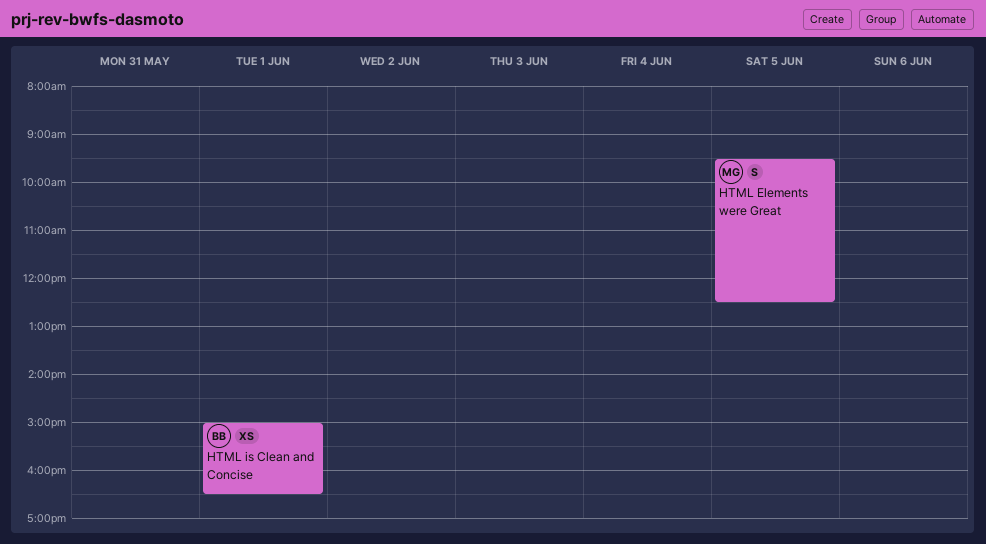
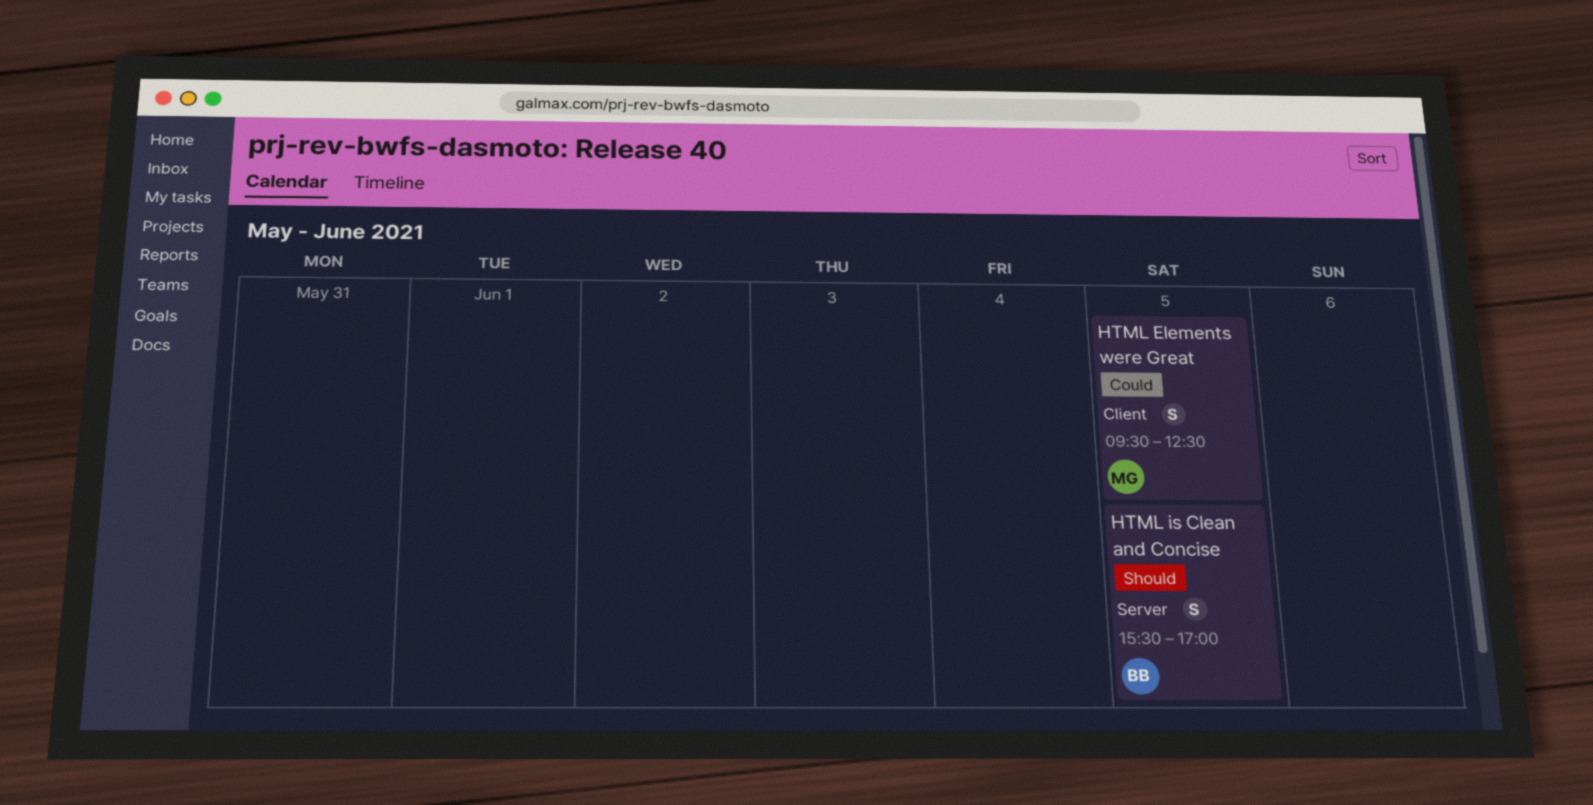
HTML is Clean and Concise, estimate: XS -> S
HTML is Clean and Concise, day: Jun 1 -> Jun 5
HTML is Clean and Concise, begins: 15:00 -> 15:30
HTML is Clean and Concise, ends: 16:30 -> 17:00

